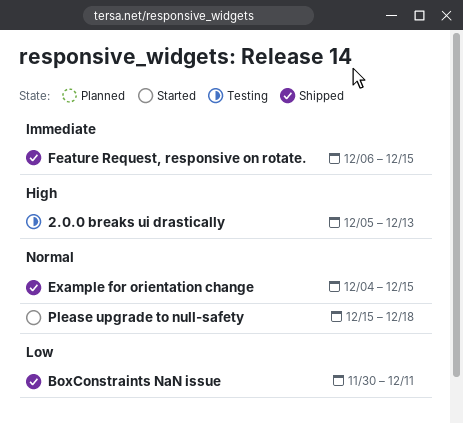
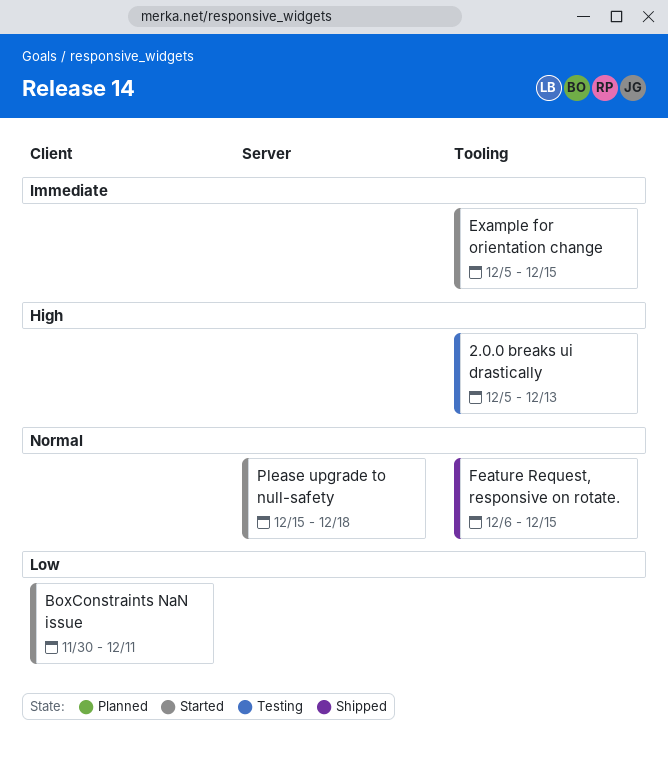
BoxConstraints NaN issue, status: Shipped -> Started
Example for orientation change, status: Shipped -> Started
Example for orientation change, priority: Normal -> Immediate
Example for orientation change, start: Dec 4 -> Dec 5
Feature Request, responsive on rotate., priority: Immediate -> Normal

